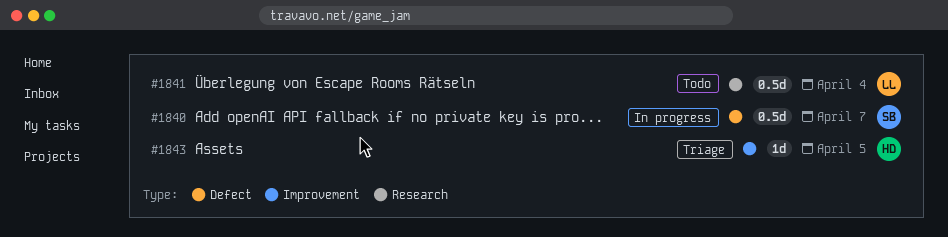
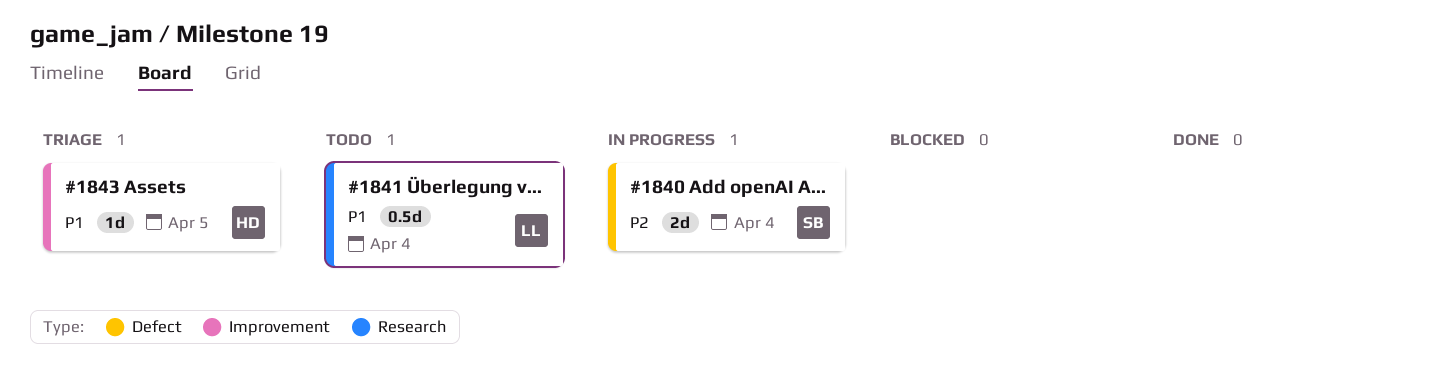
#1840, estimate: 0.5d -> 2d
#1840, due: Apr 7 -> Apr 4

